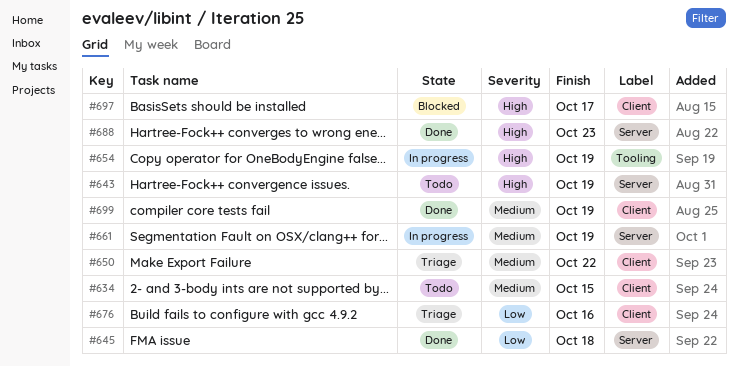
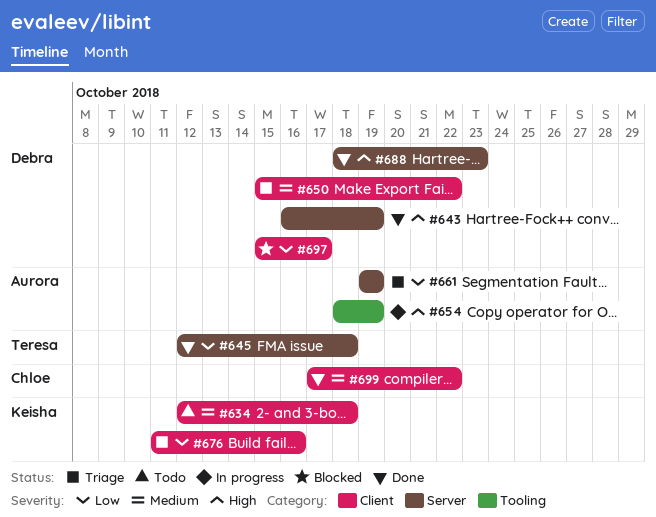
#634, due: Oct 15 -> Oct 18
#643, status: Todo -> Done
#661, status: In progress -> Triage
#661, priority: Medium -> Low
#697, priority: High -> Low
#699, due: Oct 19 -> Oct 22

